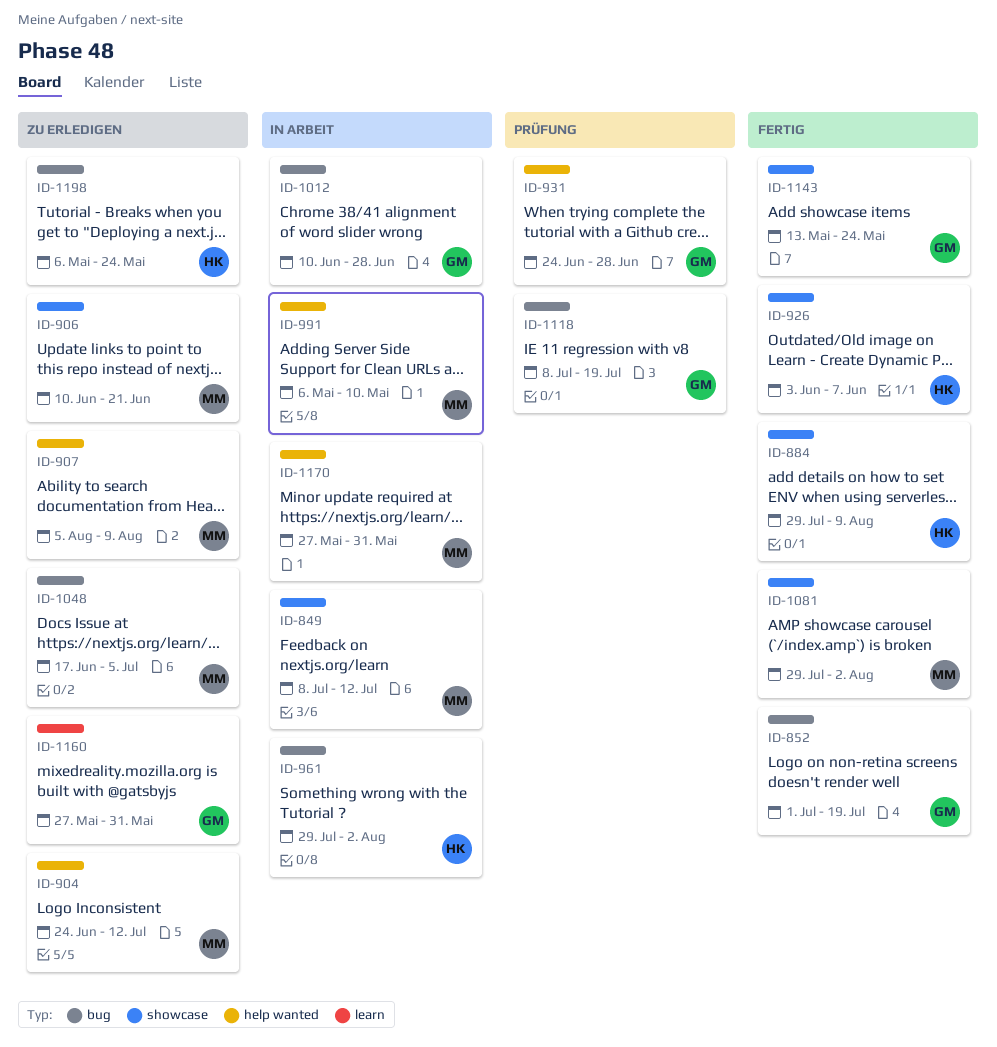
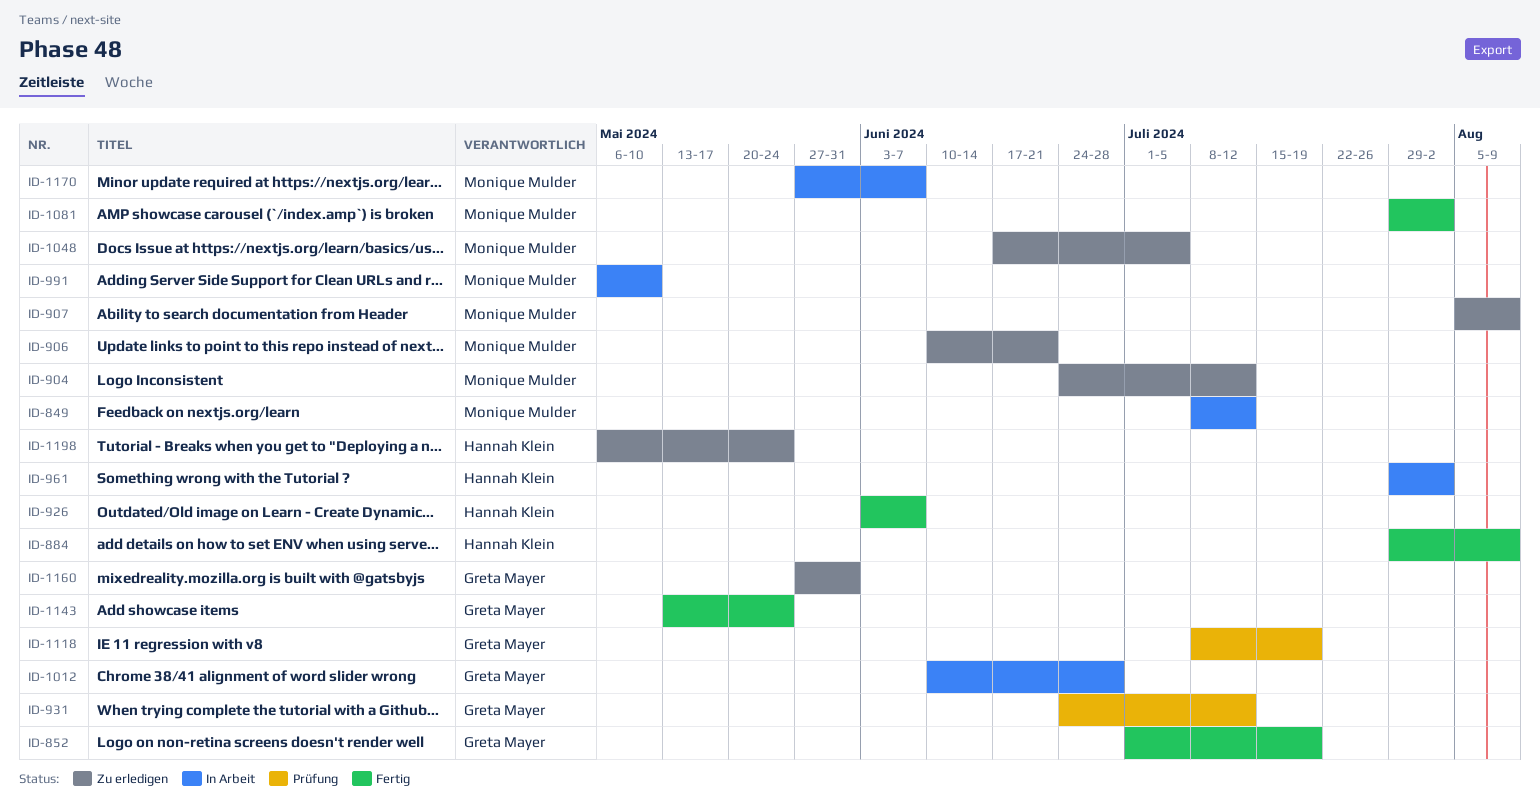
ID-931, due: Jun 28 -> Jul 12
ID-1170, due: May 31 -> Jun 7

